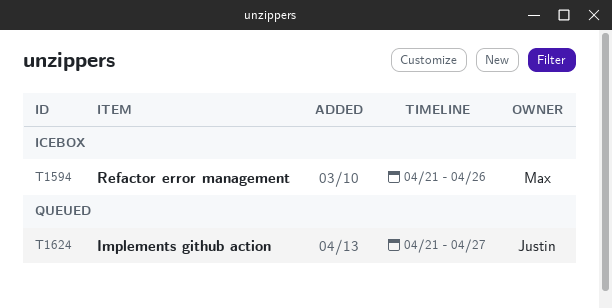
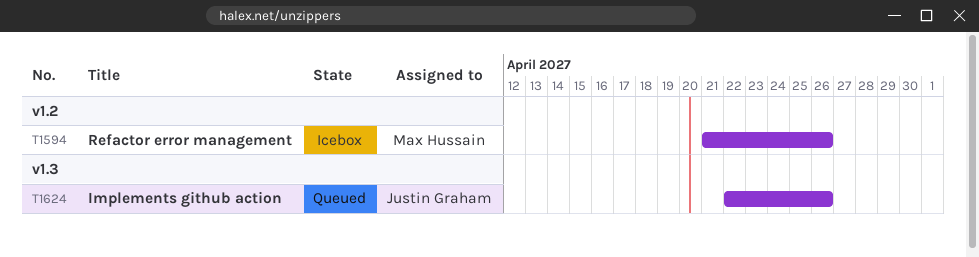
T1624, start: Apr 21 -> Apr 22
T1624, due: Apr 27 -> Apr 26

